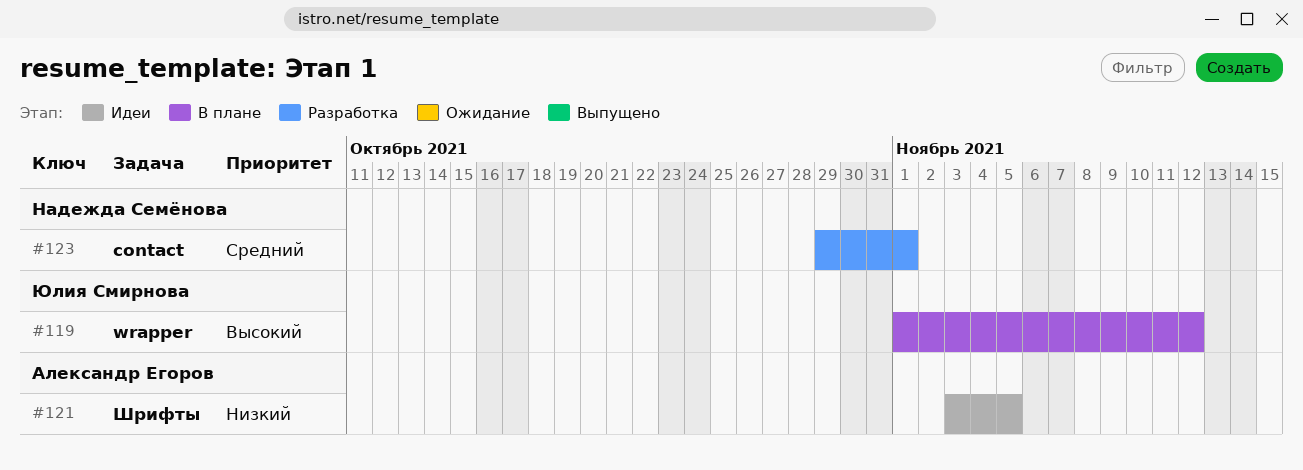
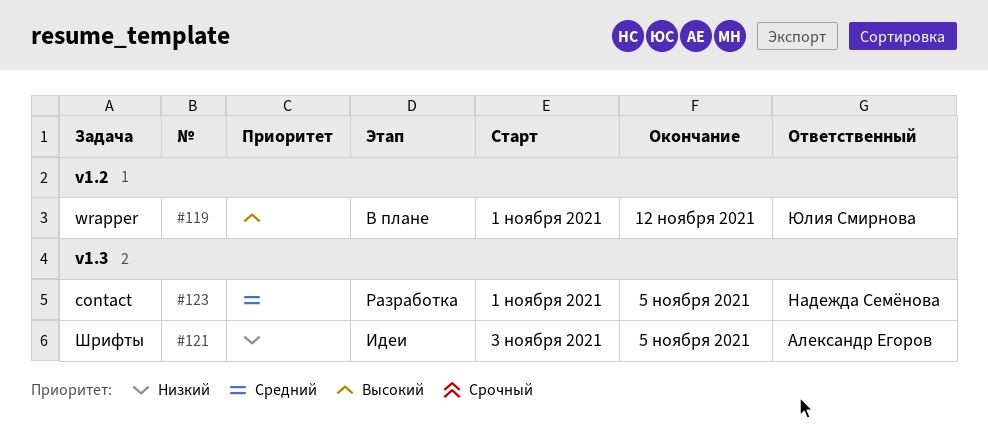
#123, start: Oct 29 -> Nov 1
#123, due: Nov 1 -> Nov 5

